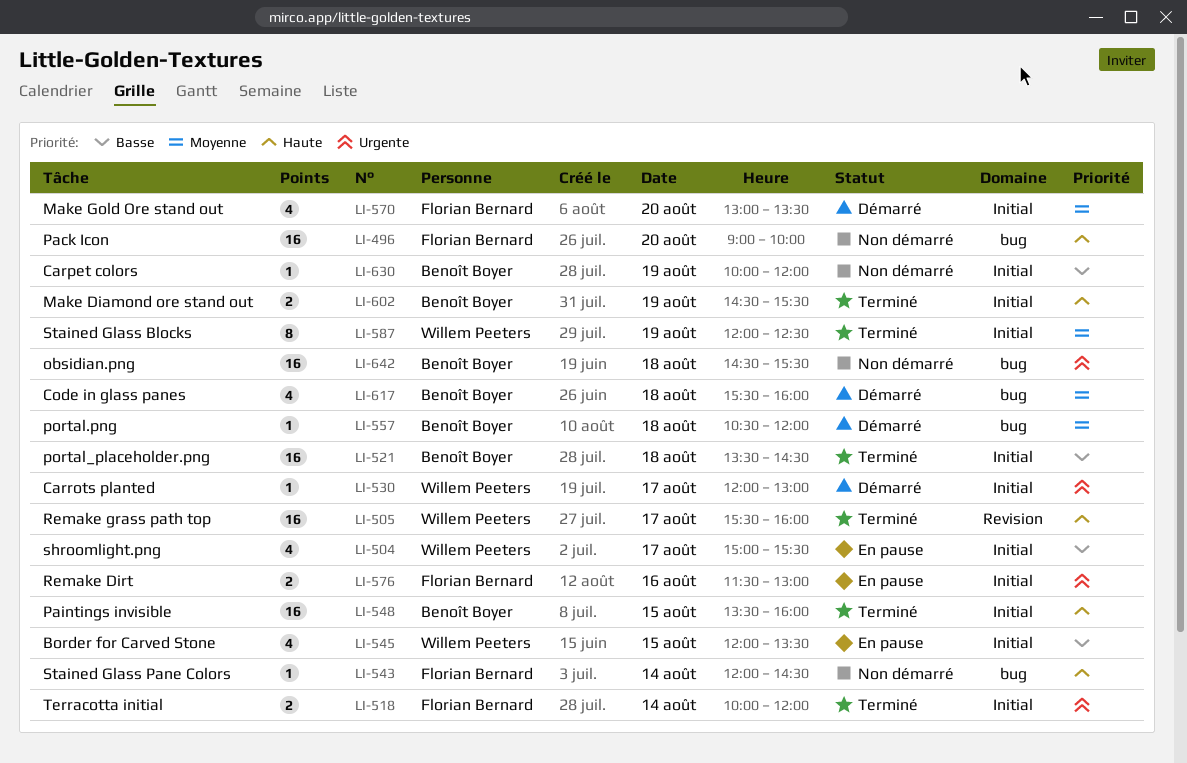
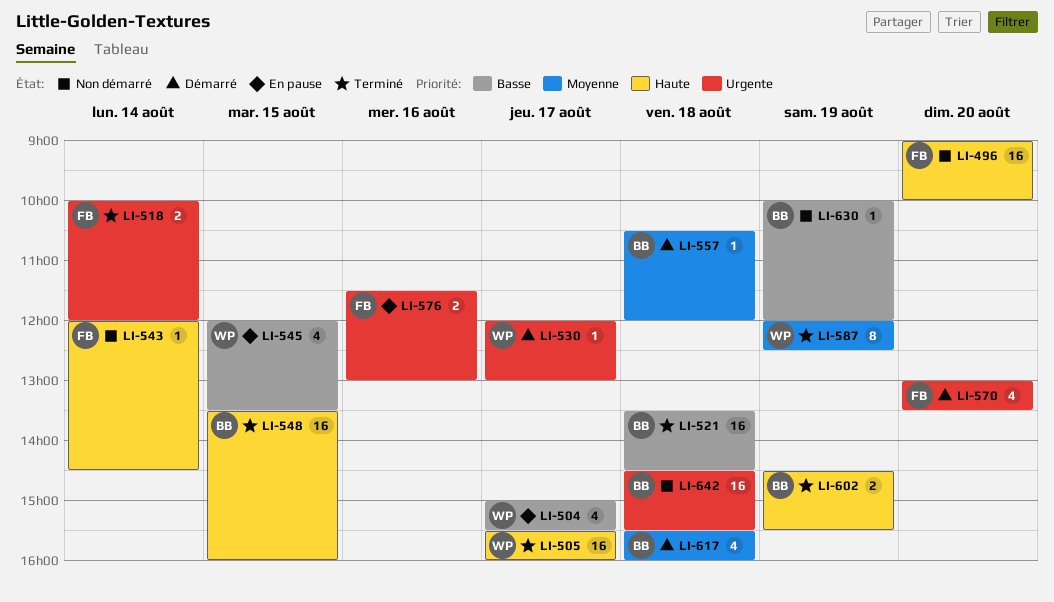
LI-570, priority: Moyenne -> Urgente

